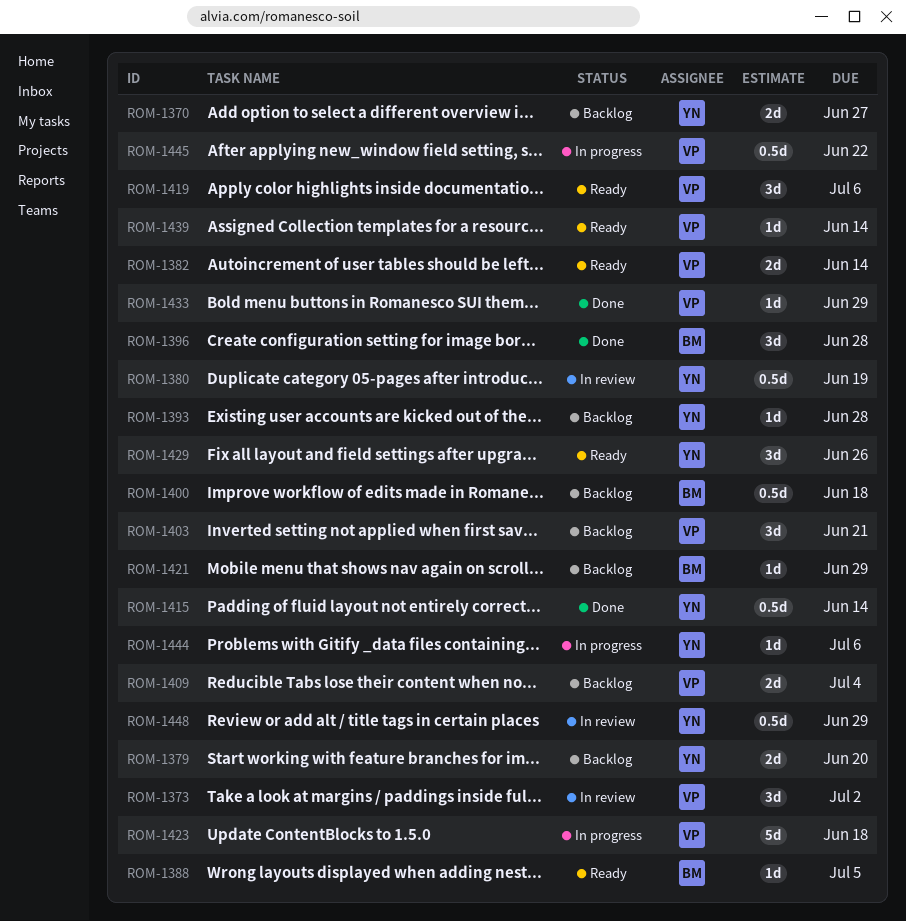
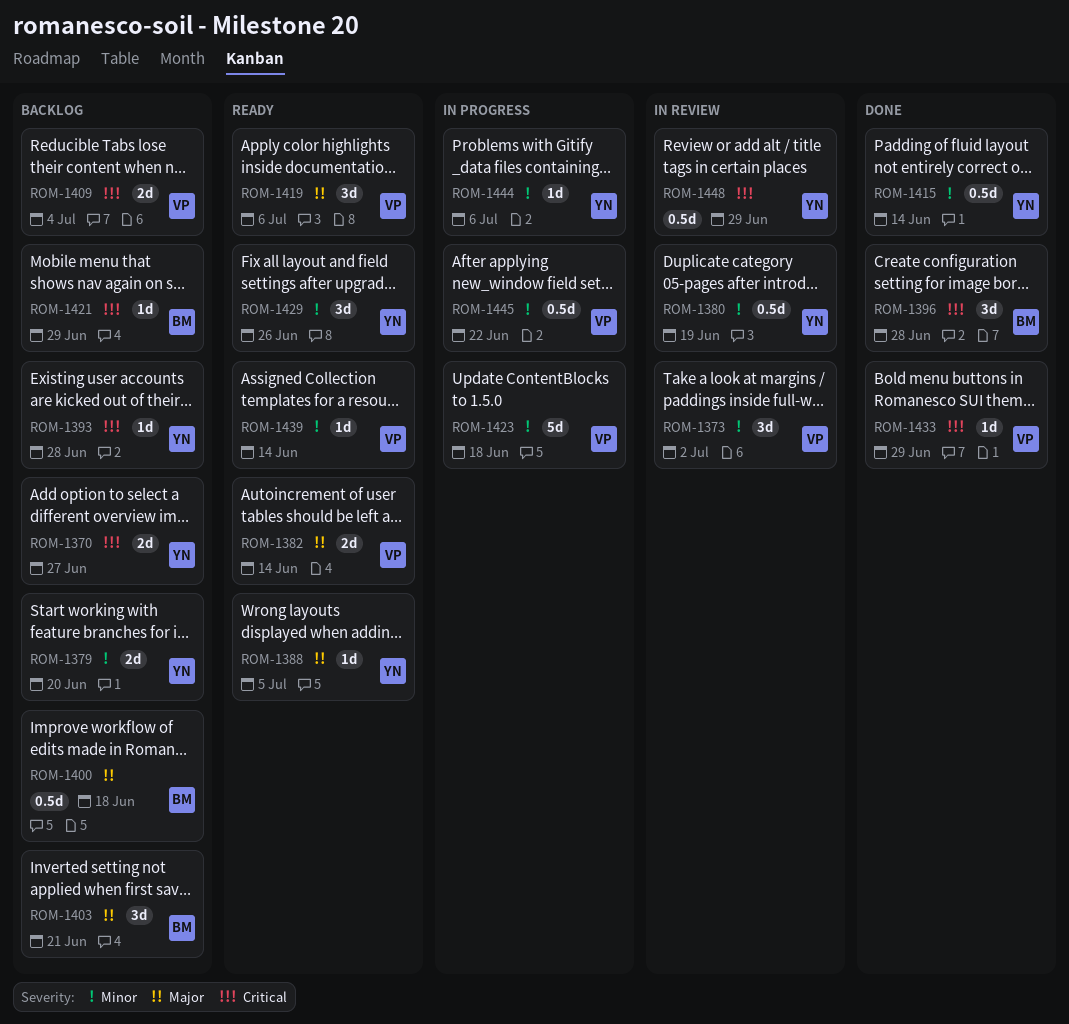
ROM-1388, owner: BM -> YN
ROM-1403, owner: VP -> BM

